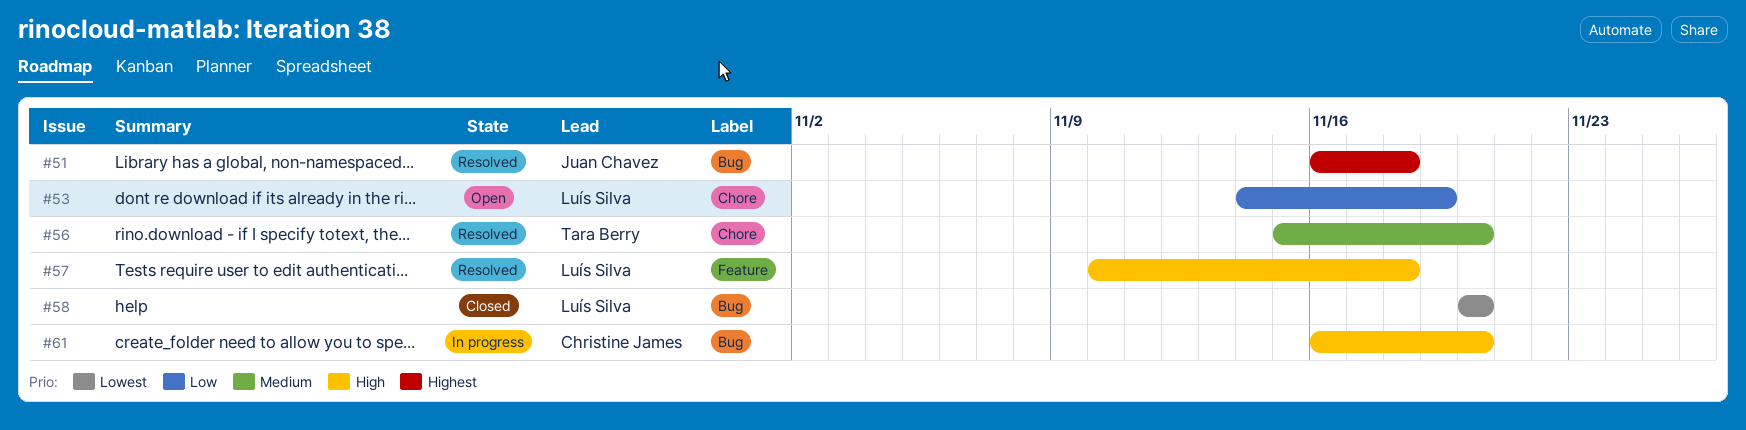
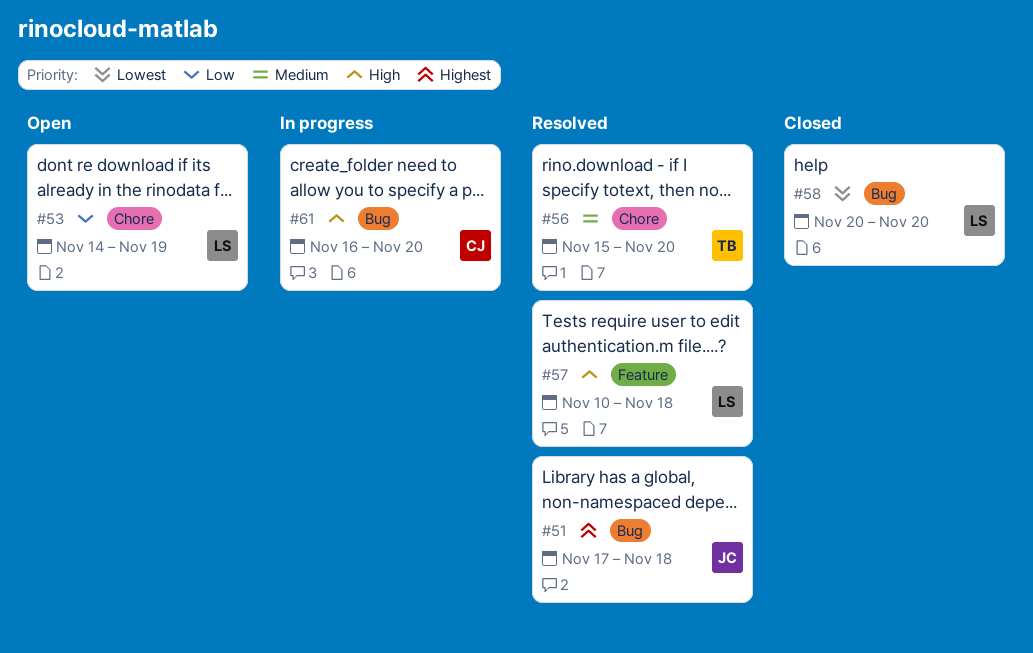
#51, start: Nov 16 -> Nov 17

